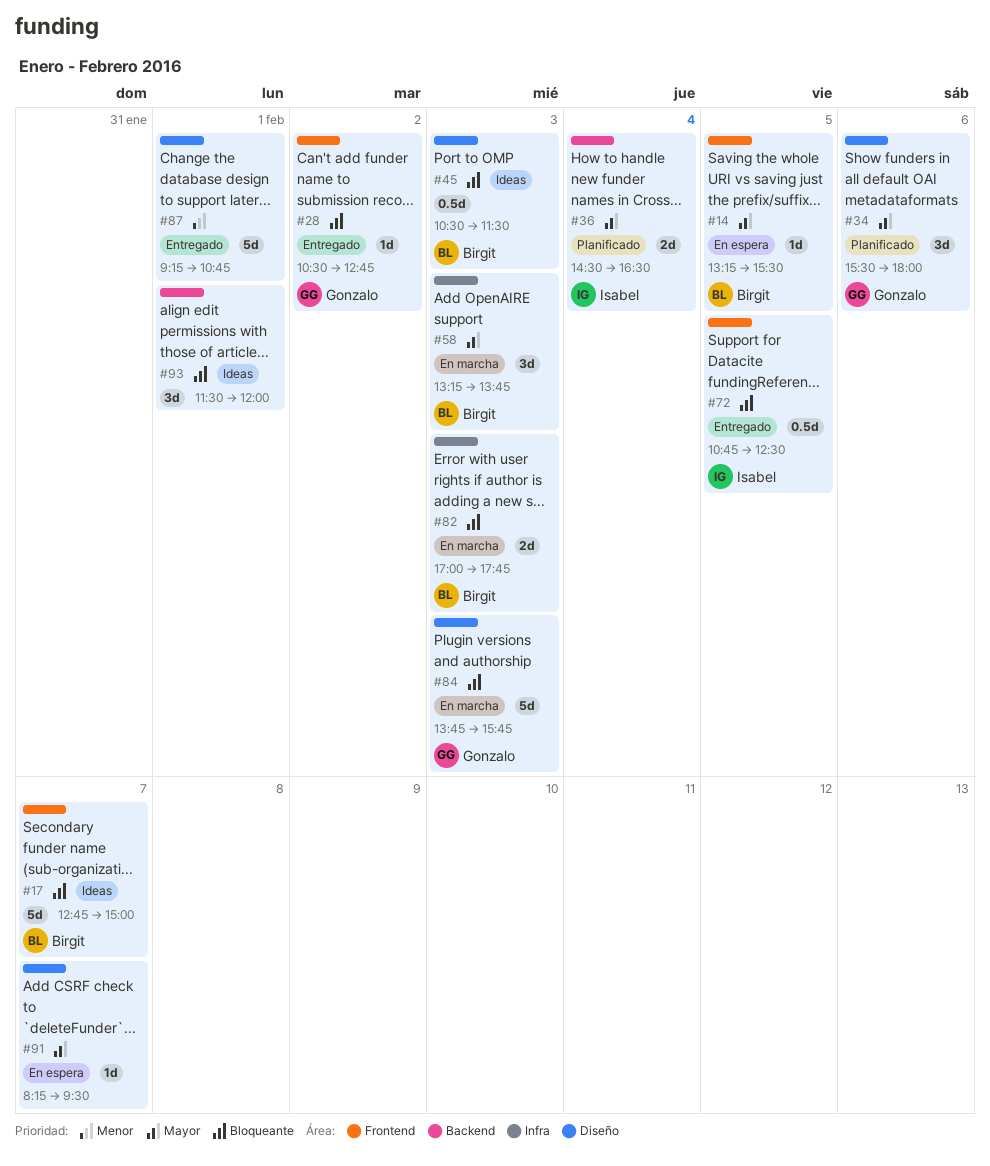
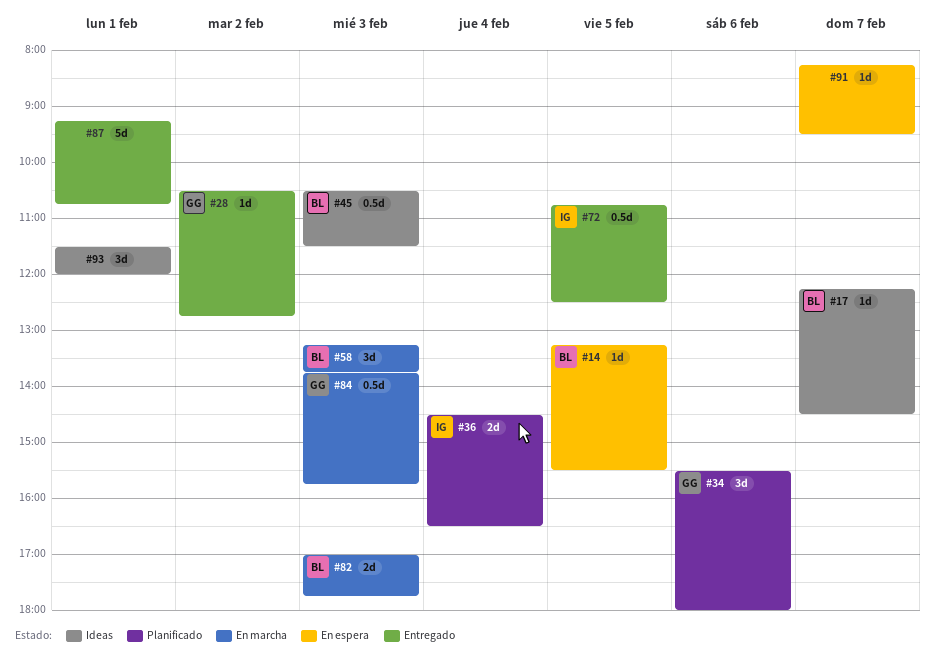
#17, estimate: 5d -> 1d
#17, begins: 12:45 -> 12:15
#17, ends: 15:00 -> 14:30
#84, estimate: 5d -> 0.5d

